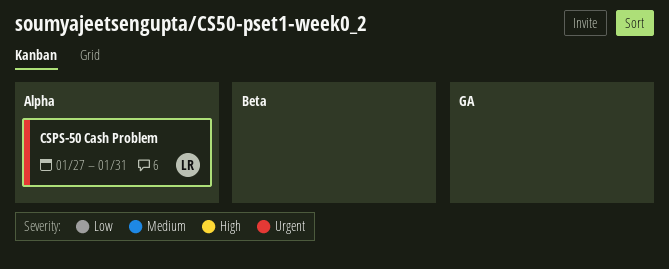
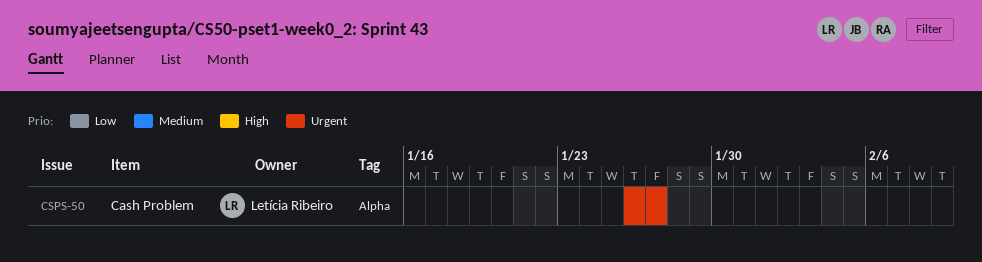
CSPS-50, start: Jan 27 -> Jan 26
CSPS-50, due: Jan 31 -> Jan 27

